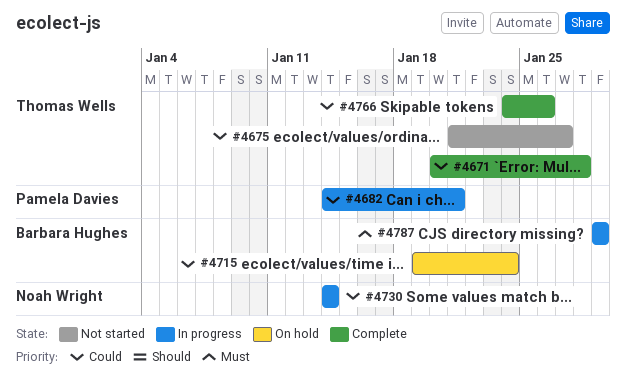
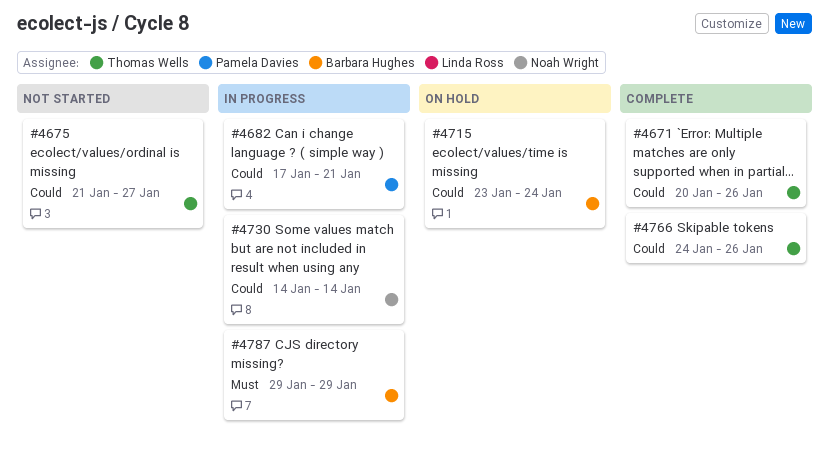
#4671, due: Jan 28 -> Jan 26
#4682, start: Jan 14 -> Jan 17
#4715, start: Jan 19 -> Jan 23

